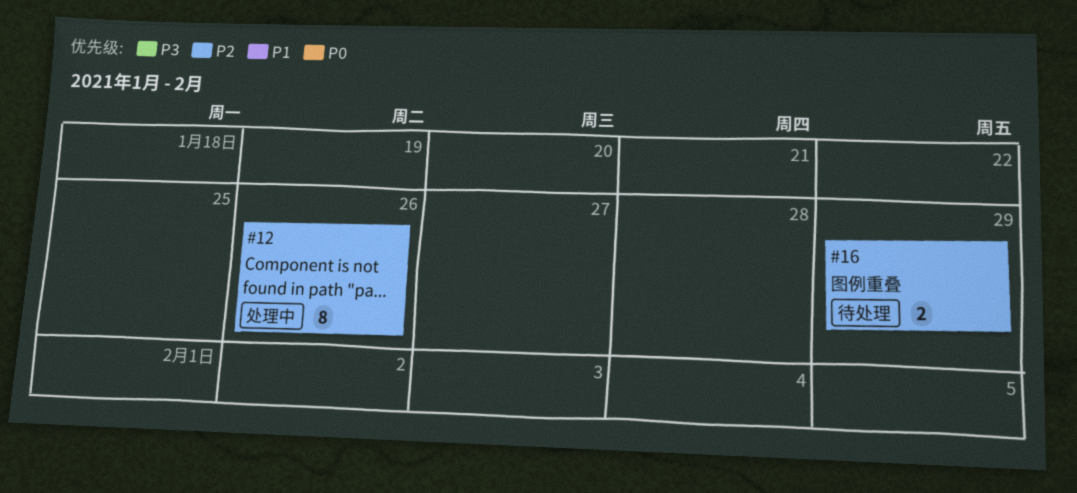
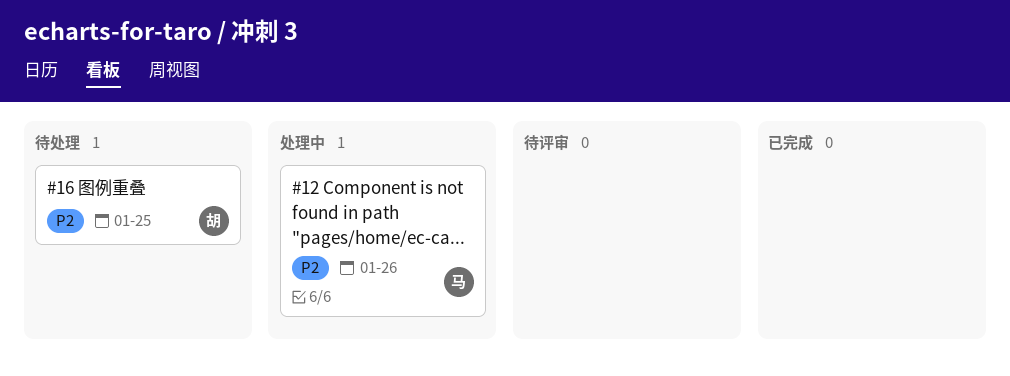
#16, due: Jan 29 -> Jan 25

